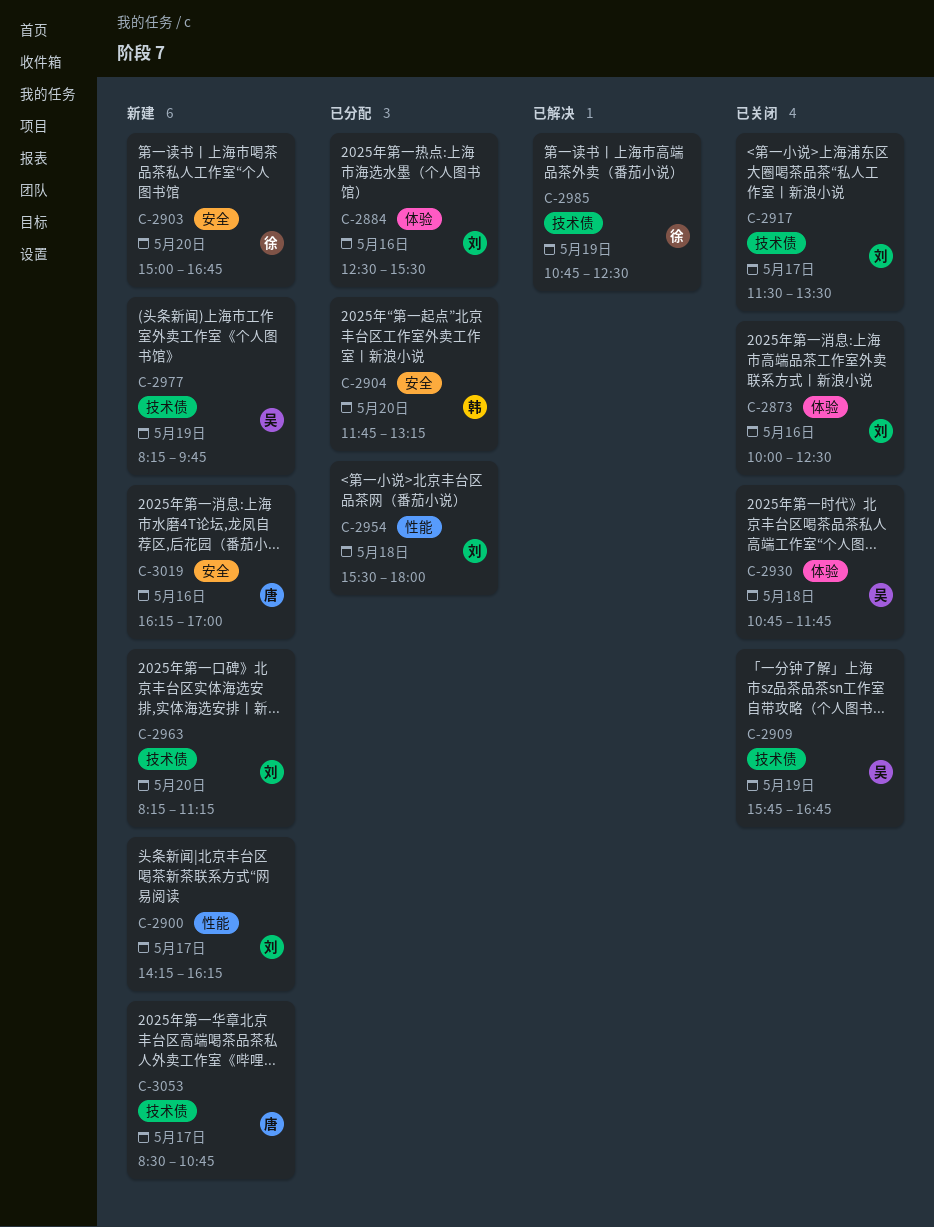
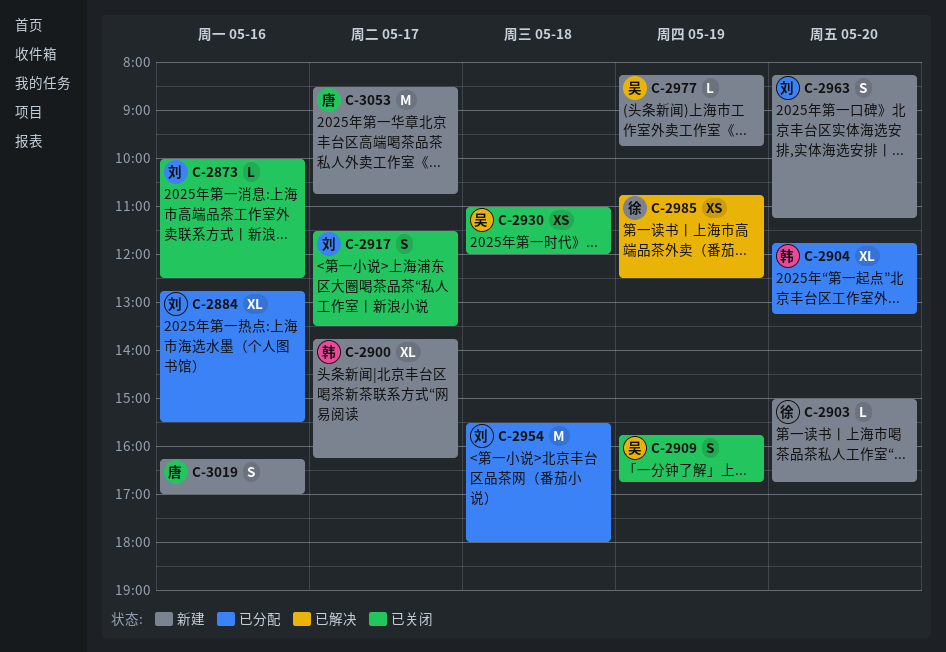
C-2884, begins: 12:30 -> 12:45
C-2900, owner: 刘 -> 韩
C-2900, begins: 14:15 -> 13:45
C-2930, begins: 10:45 -> 11:00
C-2930, ends: 11:45 -> 12:00

